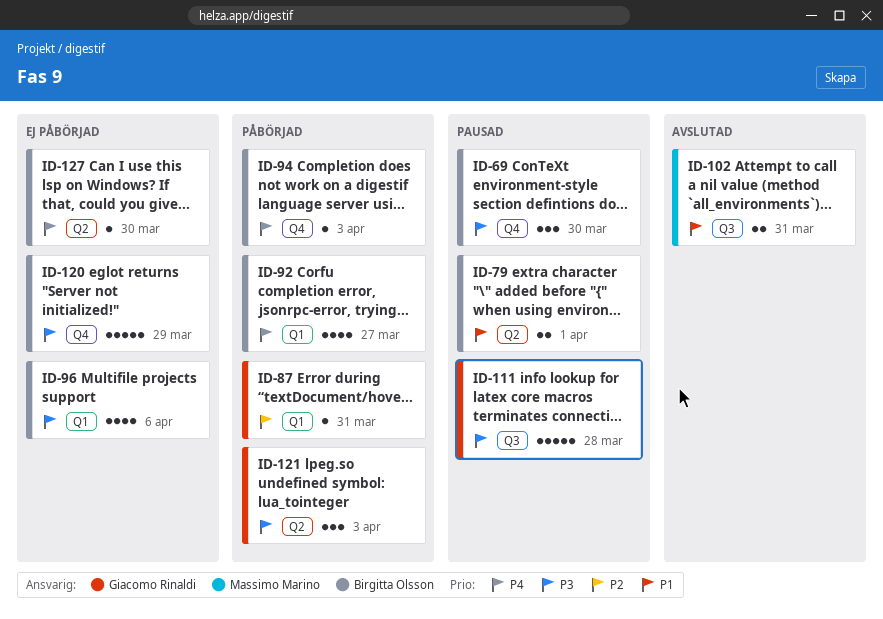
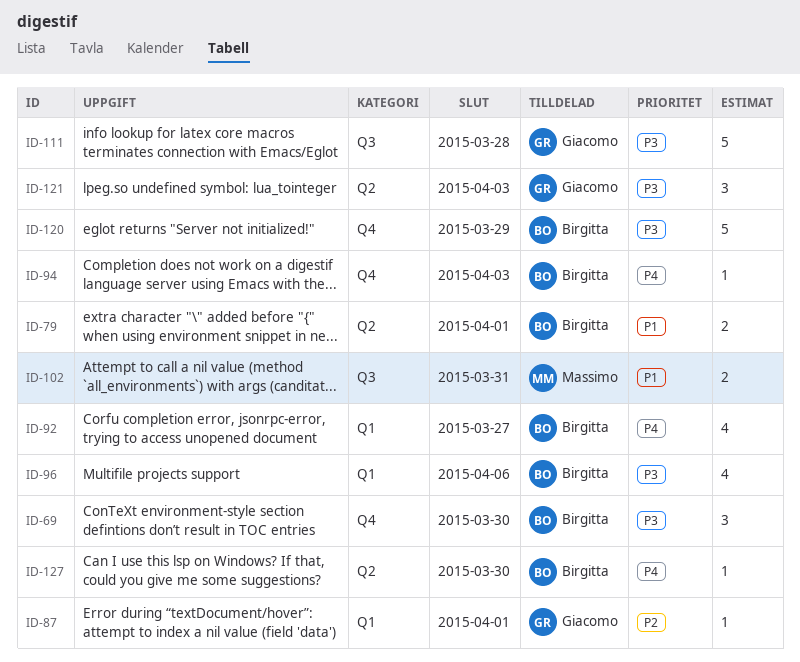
ID-87, due: Mar 31 -> Apr 1

